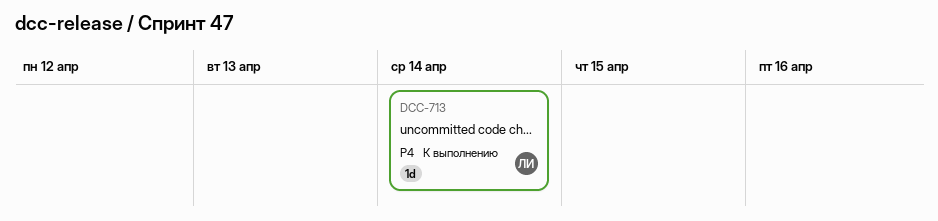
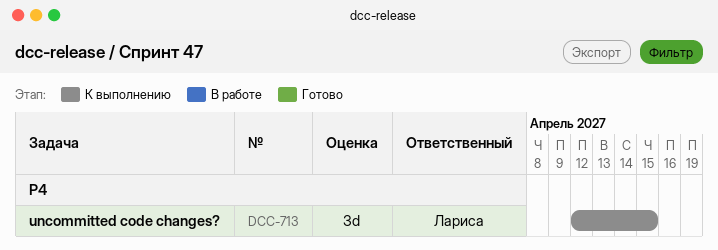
DCC-713, estimate: 1d -> 3d
DCC-713, due: Apr 14 -> Apr 15

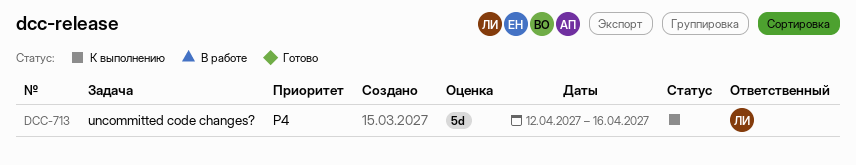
DCC-713, estimate: 3d -> 5d
DCC-713, due: Apr 15 -> Apr 16

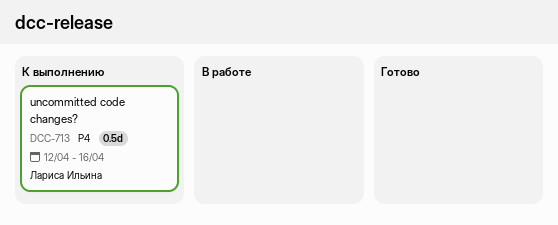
DCC-713, estimate: 5d -> 0.5d

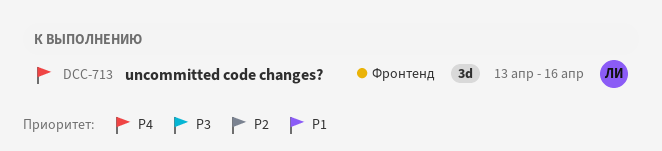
DCC-713, estimate: 0.5d -> 3d
DCC-713, start: Apr 12 -> Apr 13

